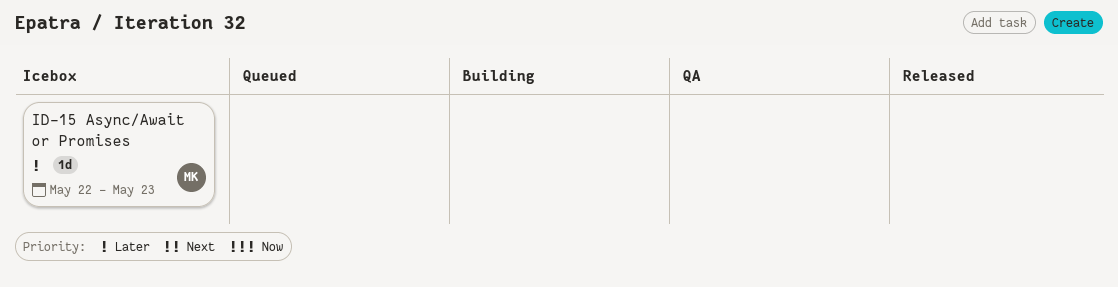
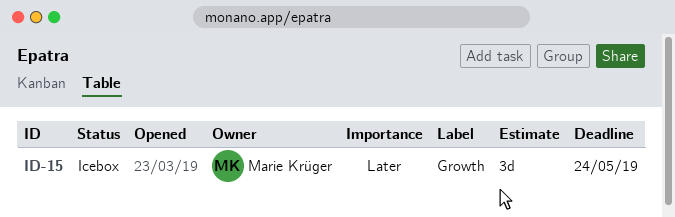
ID-15, estimate: 1d -> 3d
ID-15, due: May 23 -> May 24

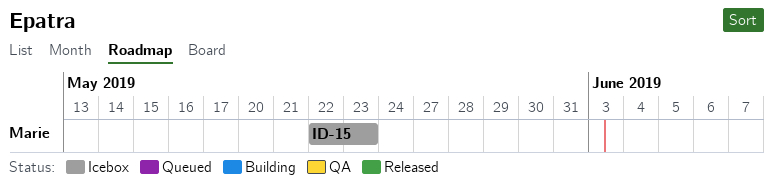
ID-15, due: May 24 -> May 23

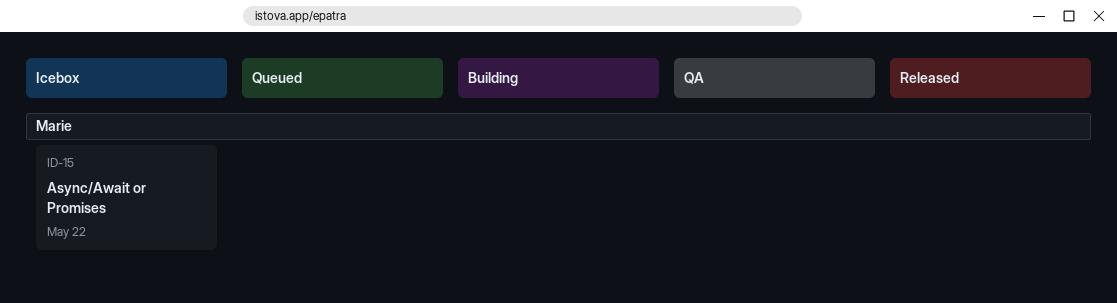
ID-15, due: May 23 -> May 22

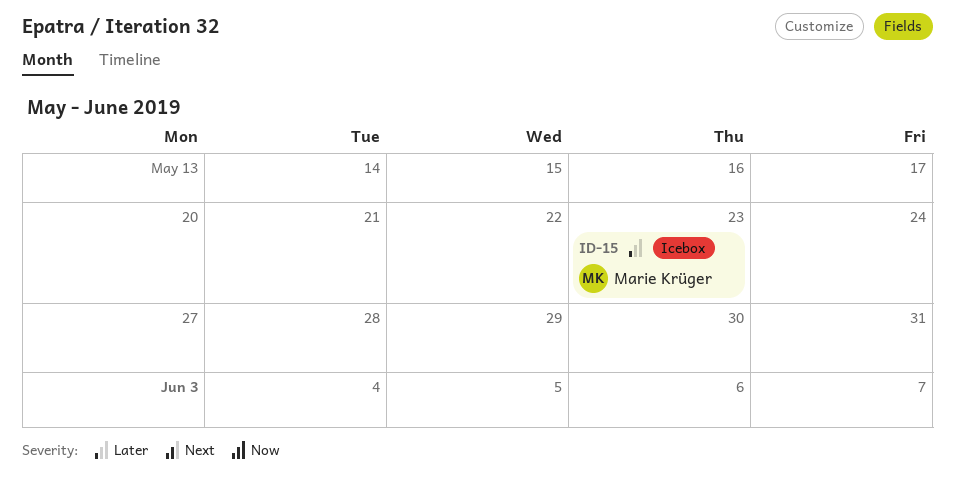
ID-15, due: May 22 -> May 23

